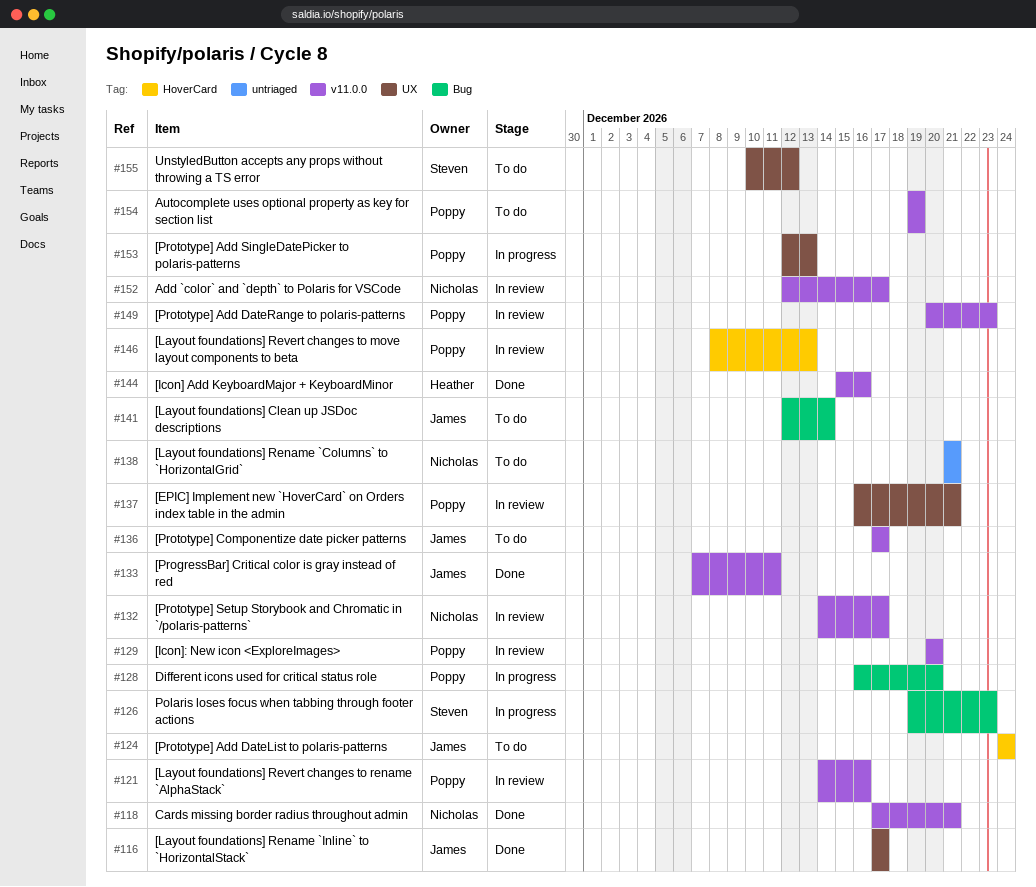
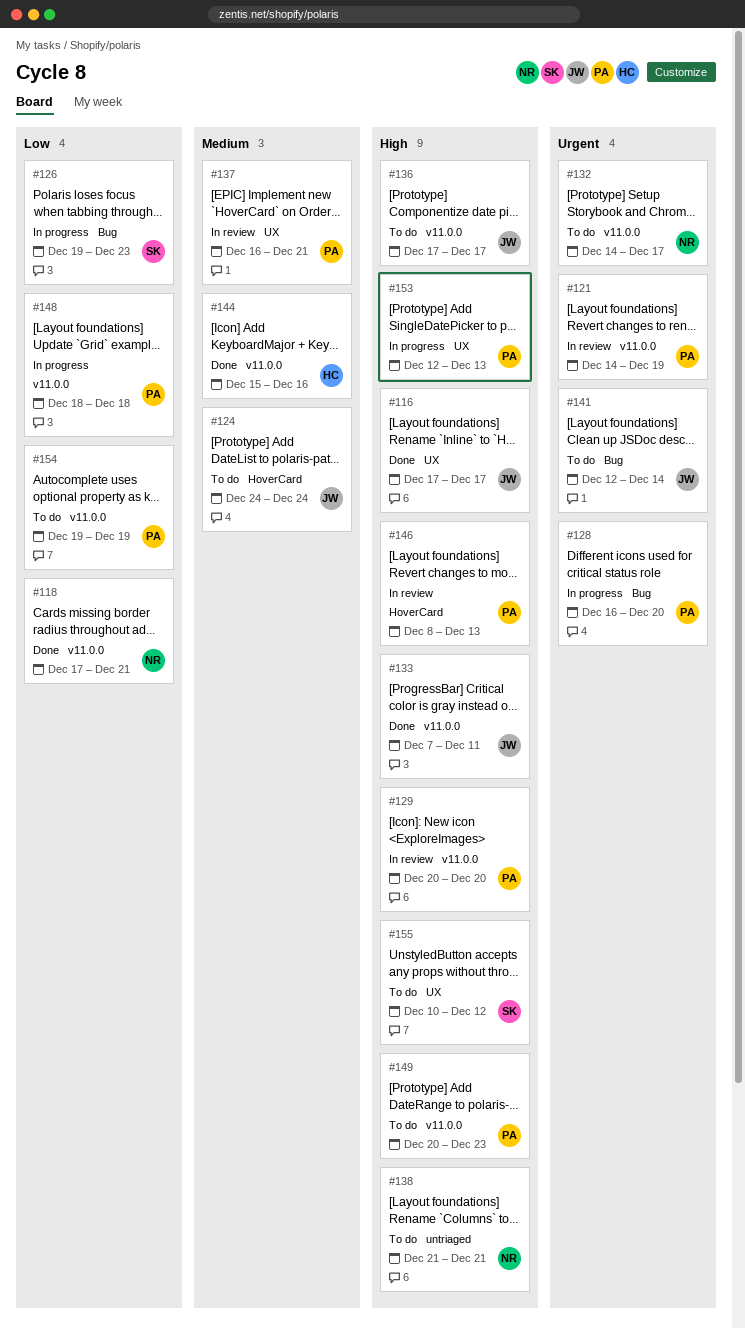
#121, due: Dec 16 -> Dec 19
#132, status: In review -> To do
#148: none -> present
#149, status: In review -> To do
#152: present -> none

